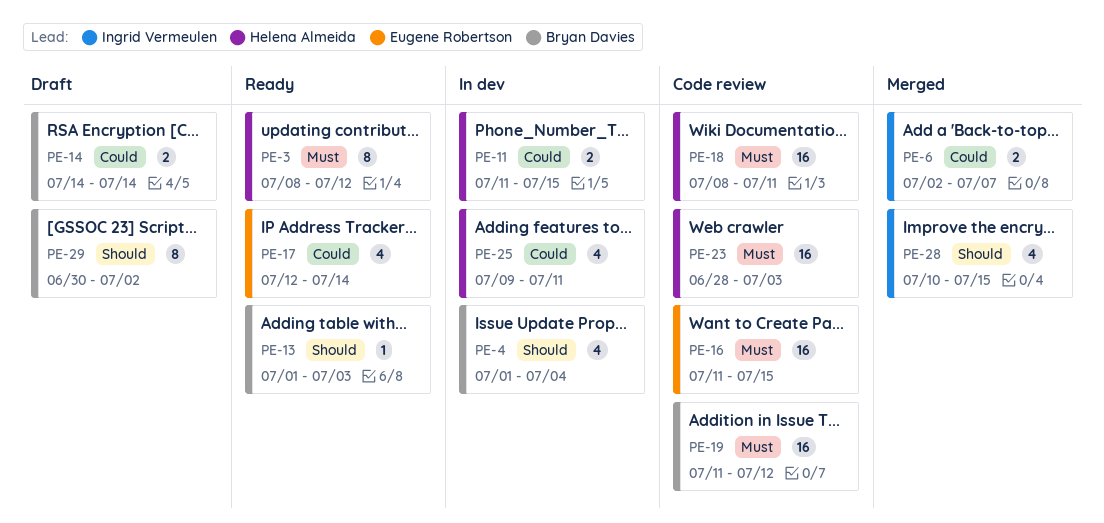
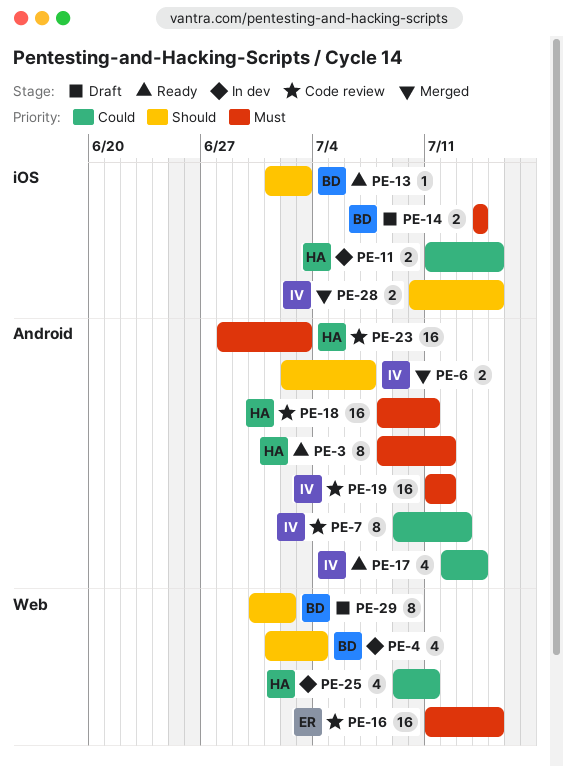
PE-6, priority: Could -> Should
PE-7: none -> present
PE-14, priority: Could -> Must
PE-17, owner: Eugene Robertson -> Ingrid Vermeulen
PE-19, owner: Bryan Davies -> Ingrid Vermeulen
PE-28, estimate: 4 -> 2

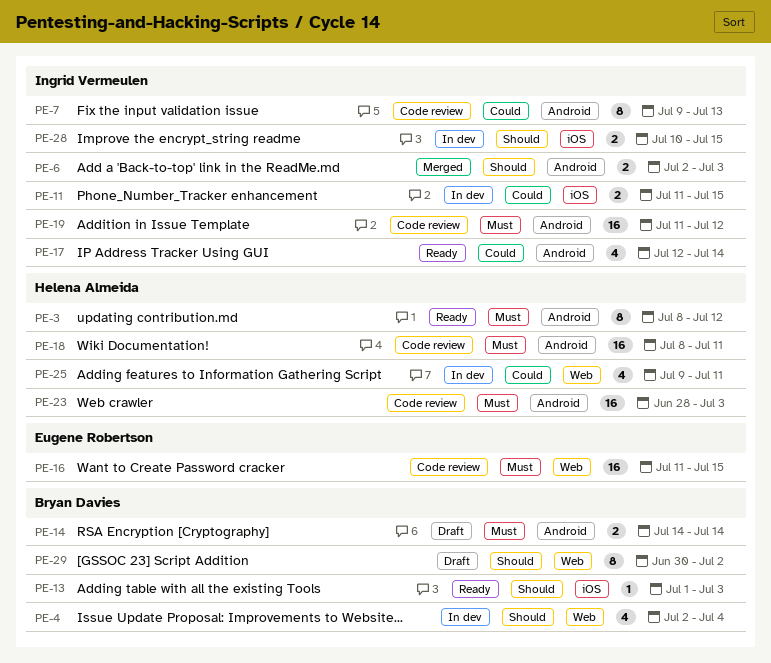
PE-4, start: Jul 1 -> Jul 2
PE-6, due: Jul 7 -> Jul 3
PE-11, owner: Helena Almeida -> Ingrid Vermeulen
PE-14, label: iOS -> Android
PE-28, status: Merged -> In dev

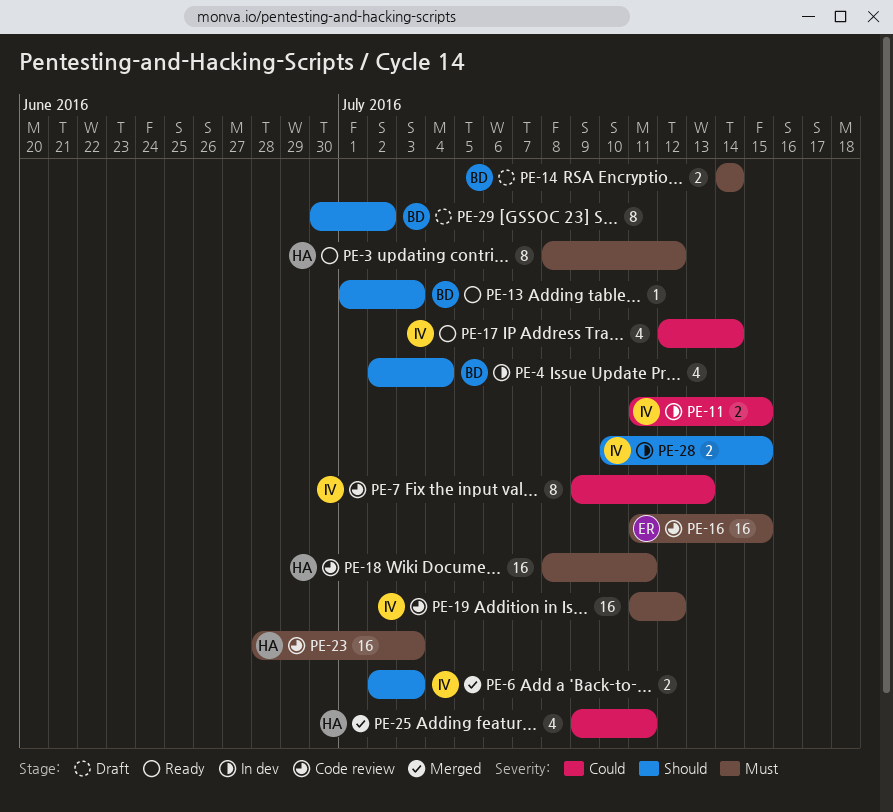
PE-25, status: In dev -> Merged

